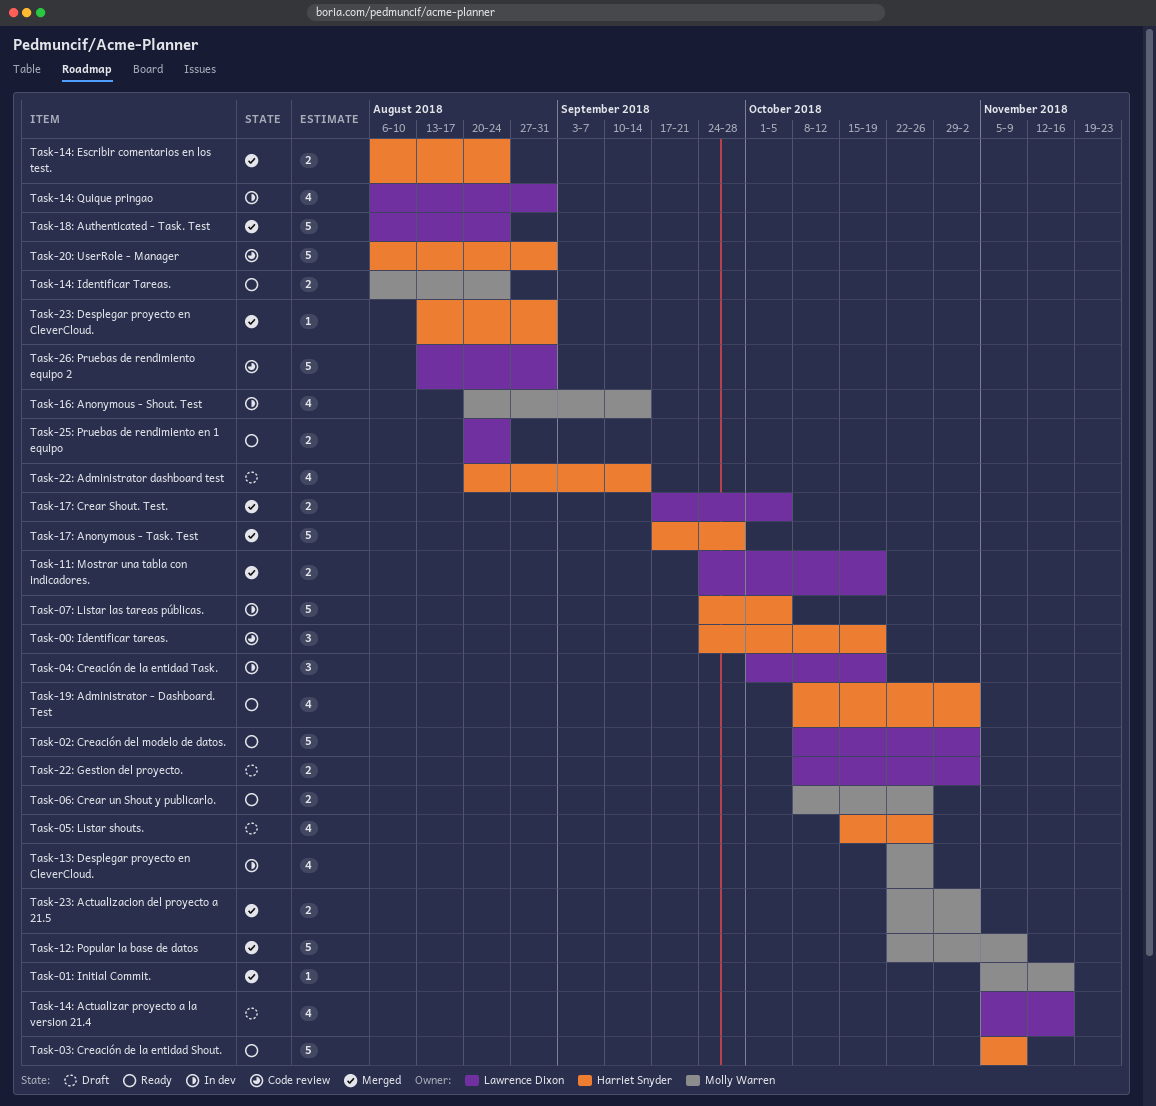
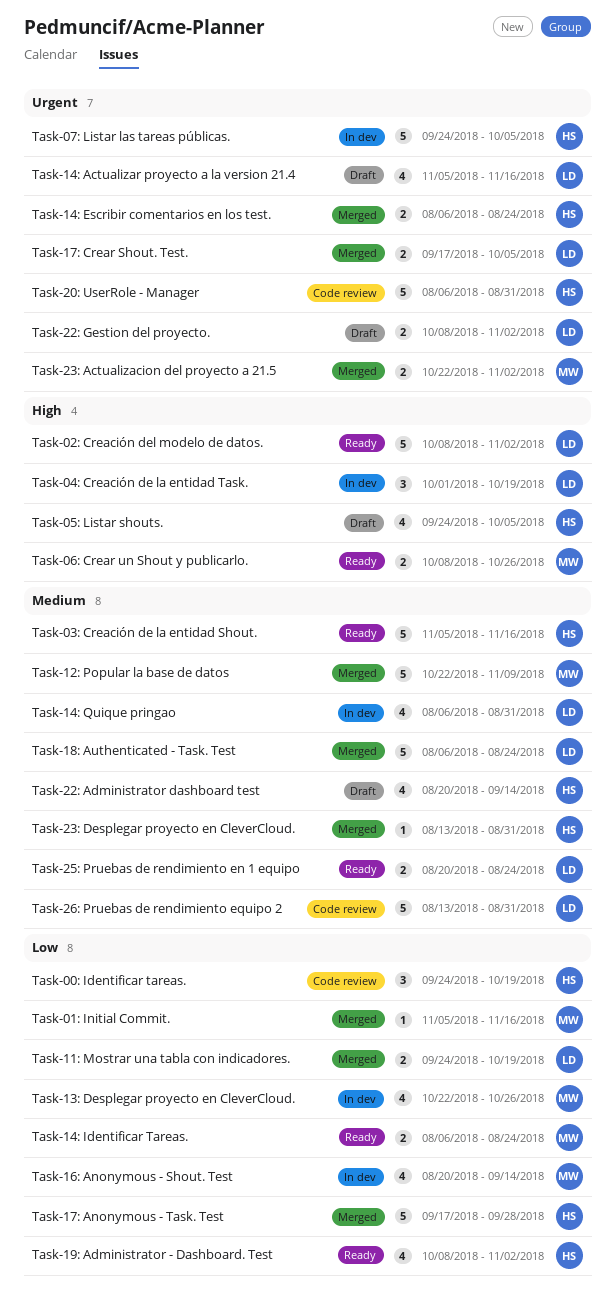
Task-03: Creación de la entidad Shout., due: Nov 9 -> Nov 16
Task-05: Listar shouts., start: Oct 15 -> Sep 24
Task-05: Listar shouts., due: Oct 26 -> Oct 5

